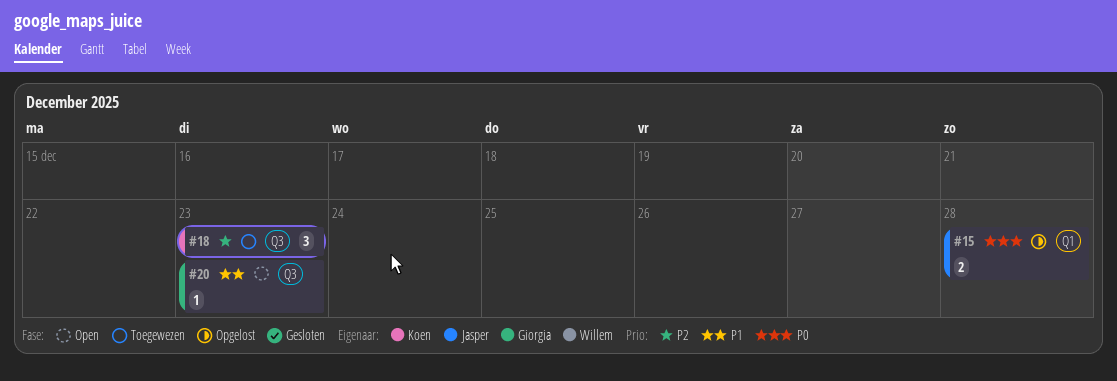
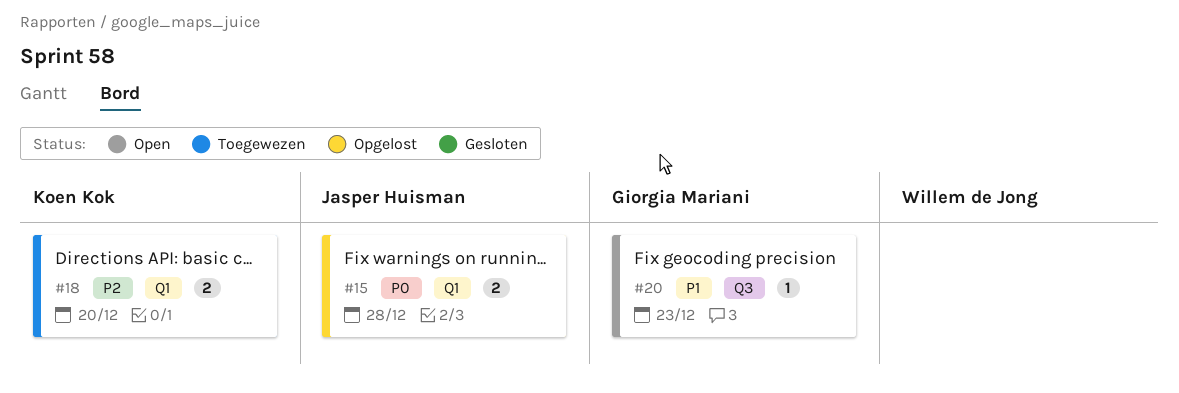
#18, label: Q3 -> Q1
#18, estimate: 3 -> 2
#18, due: Dec 23 -> Dec 20

